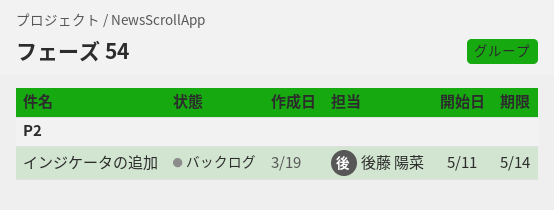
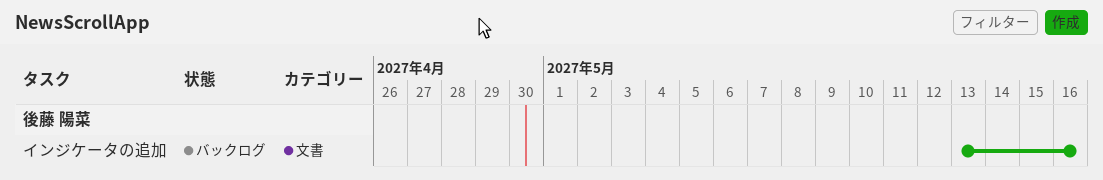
インジケータの追加, start: May 11 -> May 13
インジケータの追加, due: May 14 -> May 16

